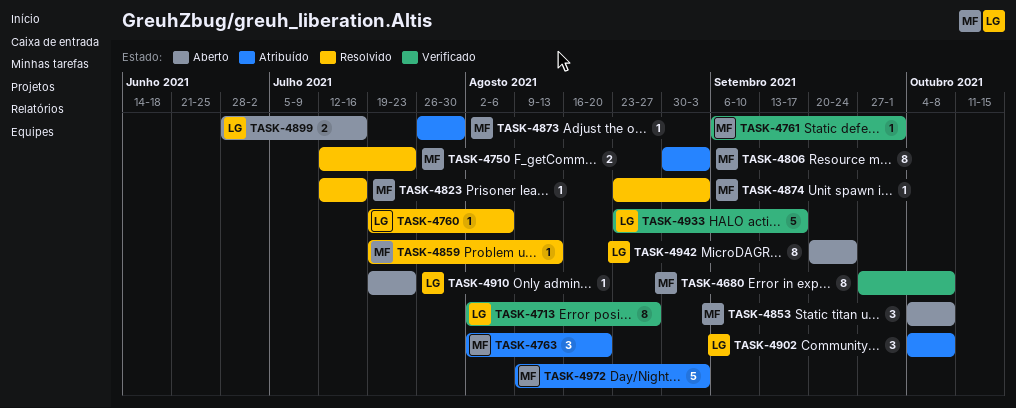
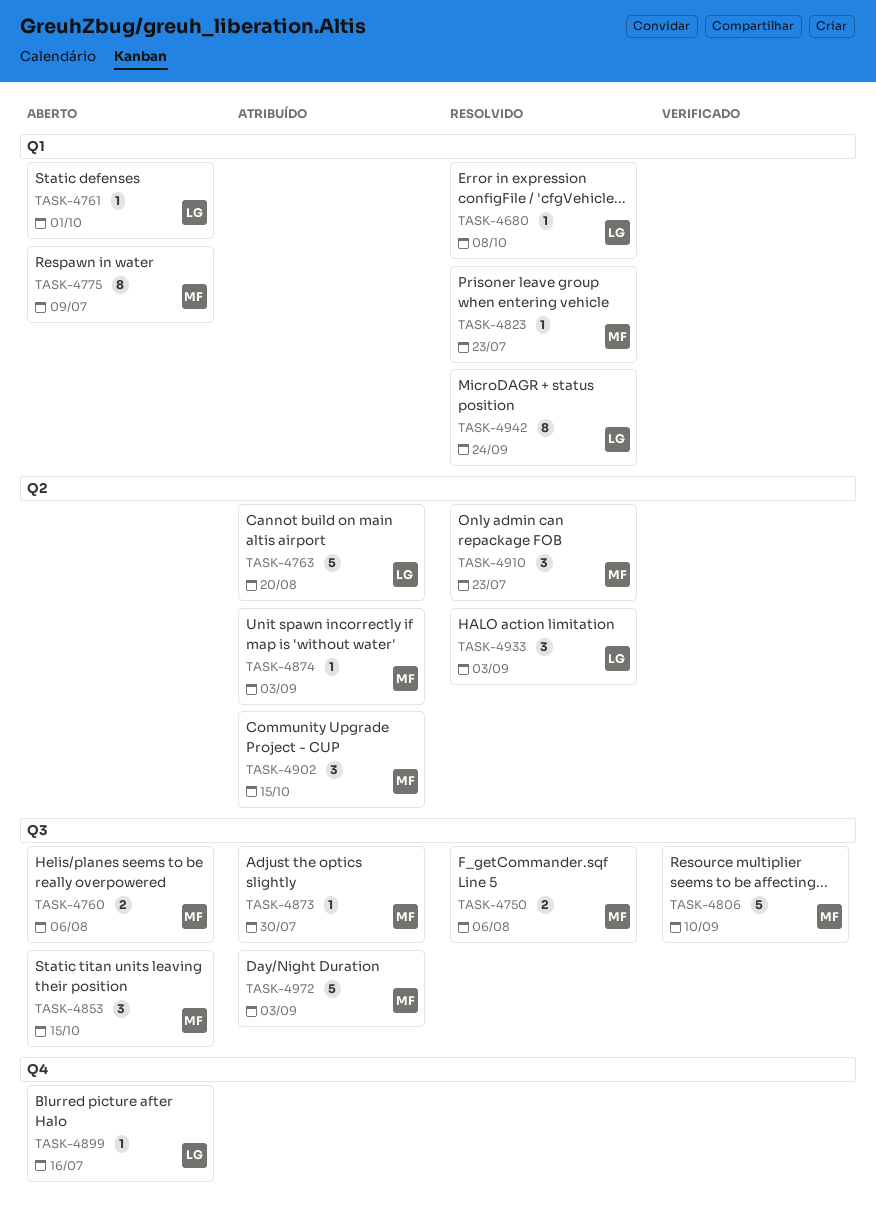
TASK-4680, status: Verificado -> Resolvido
TASK-4680, owner: MF -> LG
TASK-4680, estimate: 8 -> 1
TASK-4713: present -> none
TASK-4750, due: Jul 23 -> Aug 6
TASK-4760, status: Resolvido -> Aberto
TASK-4760, owner: LG -> MF
TASK-4760, estimate: 1 -> 2
TASK-4761, status: Verificado -> Aberto
TASK-4761, owner: MF -> LG
TASK-4763, owner: MF -> LG
TASK-4763, estimate: 3 -> 5
TASK-4775: none -> present
TASK-4806, status: Atribuído -> Verificado
TASK-4806, estimate: 8 -> 5
TASK-4806, due: Sep 3 -> Sep 10
TASK-4823, due: Jul 16 -> Jul 23
TASK-4853, due: Oct 8 -> Oct 15
TASK-4859: present -> none
TASK-4874, status: Resolvido -> Atribuído
TASK-4899, estimate: 2 -> 1
TASK-4902, owner: LG -> MF
TASK-4902, due: Oct 8 -> Oct 15
TASK-4910, status: Aberto -> Resolvido
TASK-4910, owner: LG -> MF
TASK-4910, estimate: 1 -> 3
TASK-4933, status: Verificado -> Resolvido
TASK-4933, estimate: 5 -> 3
TASK-4933, due: Sep 17 -> Sep 3
TASK-4942, status: Aberto -> Resolvido

